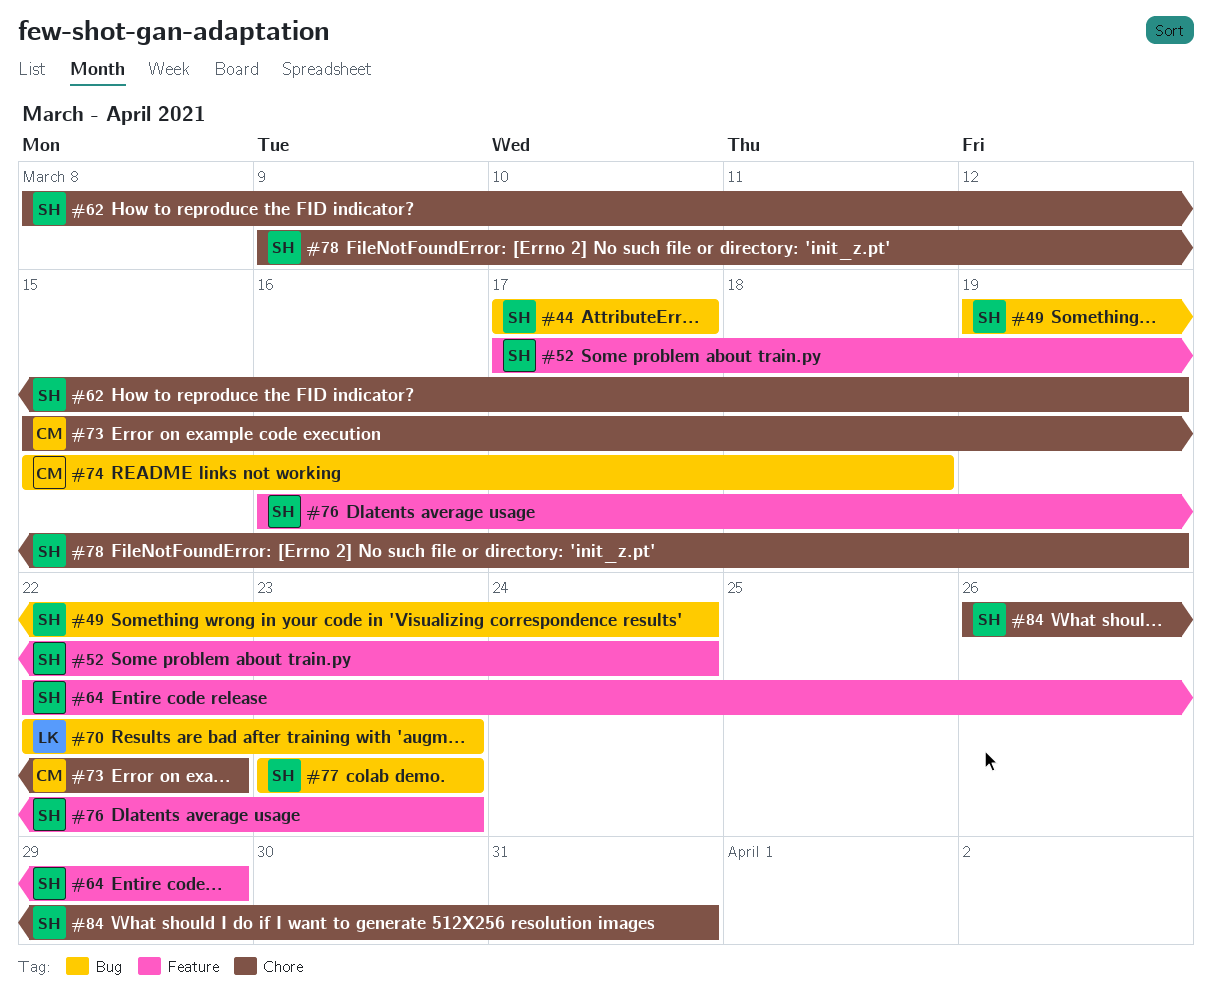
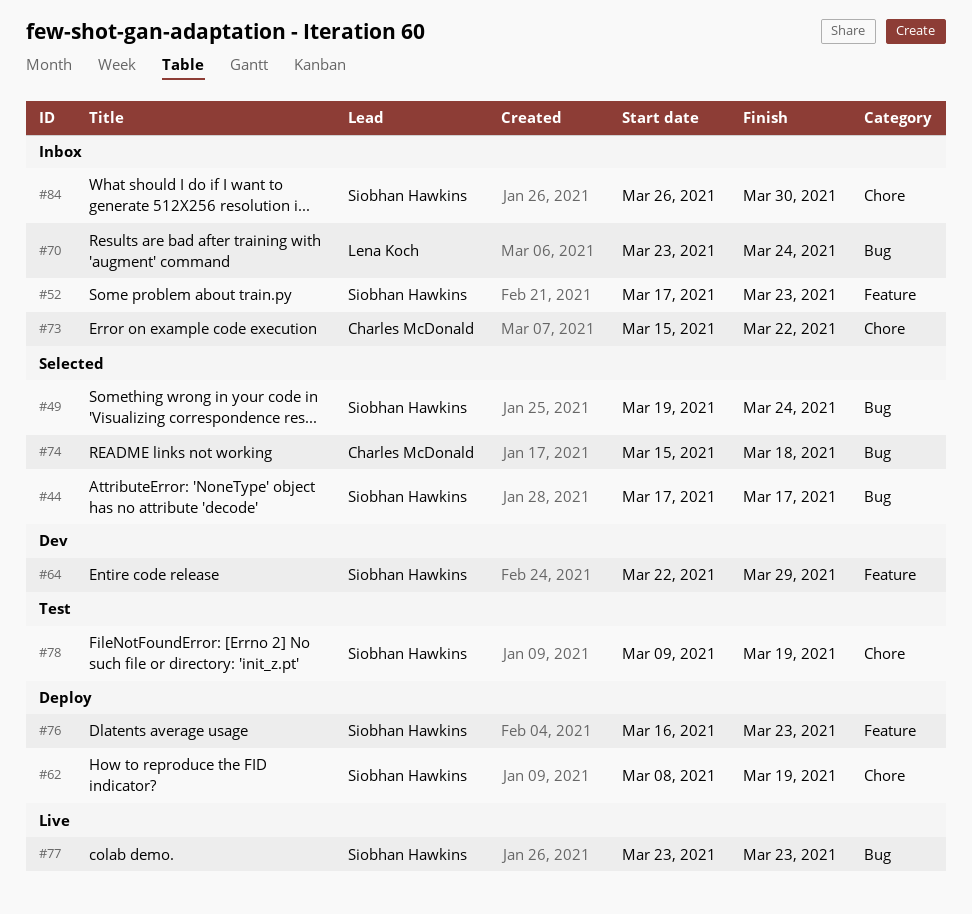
#52, due: Mar 24 -> Mar 23
#70, start: Mar 22 -> Mar 23
#70, due: Mar 23 -> Mar 24
#84, due: Mar 31 -> Mar 30

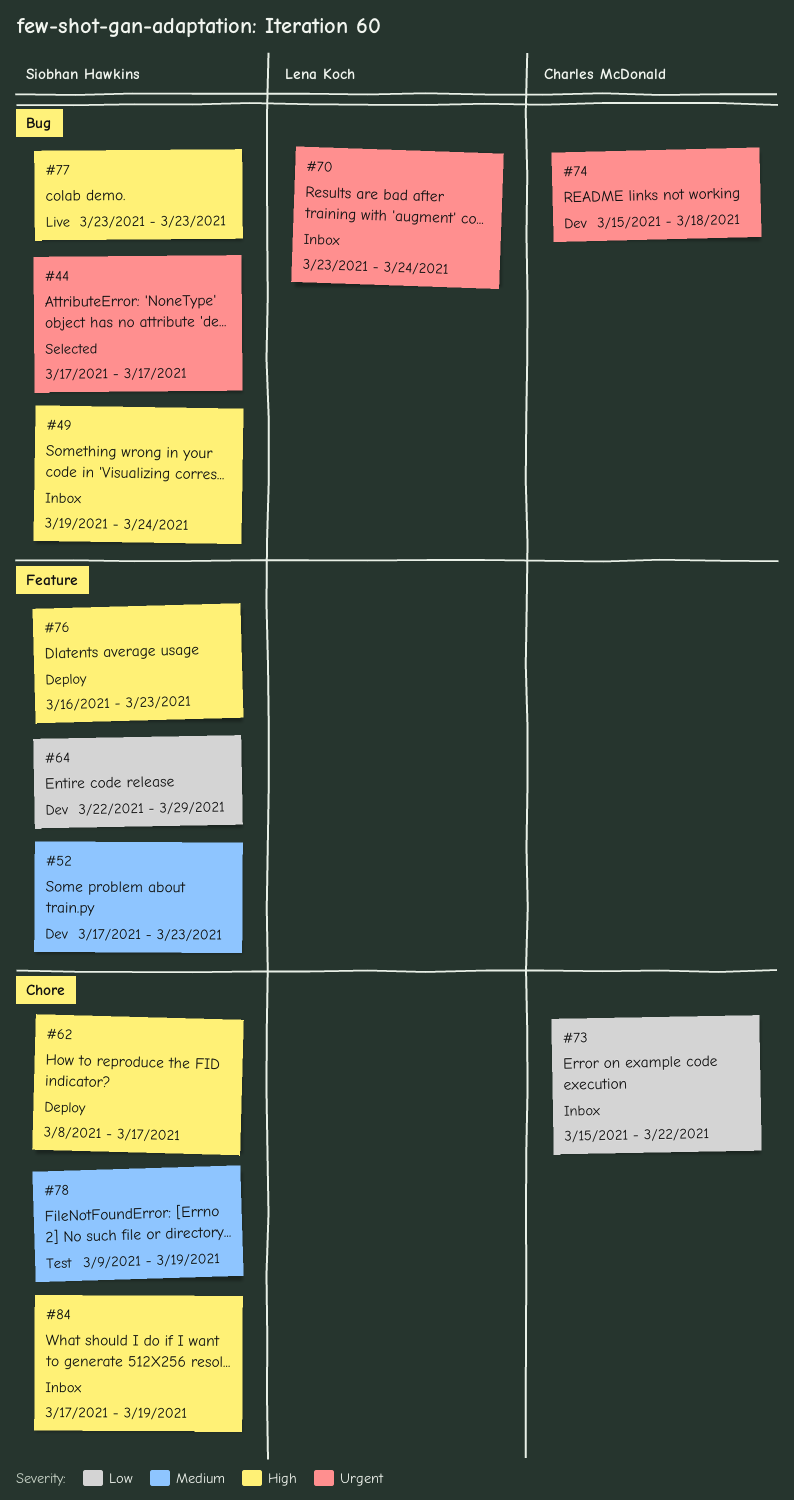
#49, status: Selected -> Inbox
#52, status: Inbox -> Dev
#62, due: Mar 19 -> Mar 17
#74, status: Selected -> Dev
#84, start: Mar 26 -> Mar 17
#84, due: Mar 30 -> Mar 19

